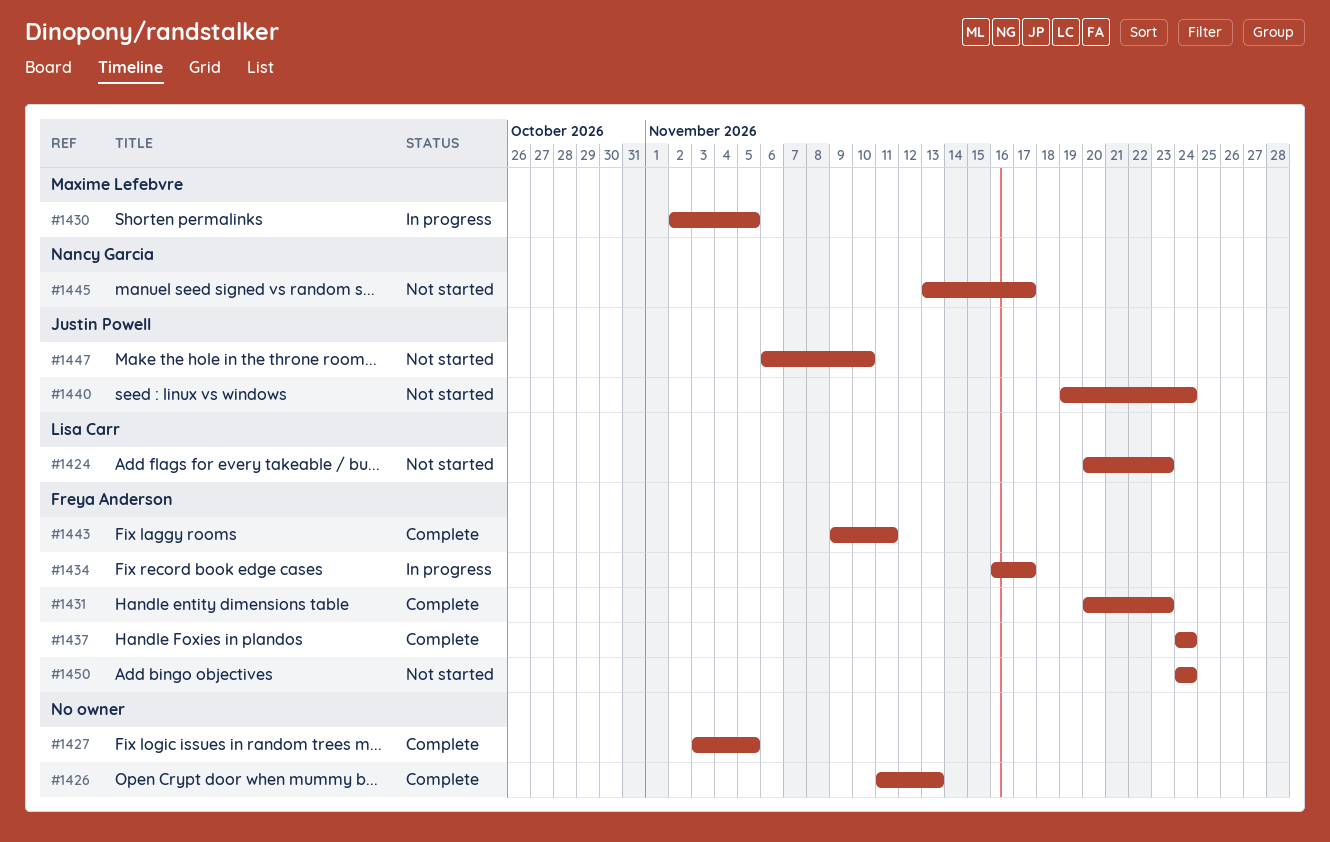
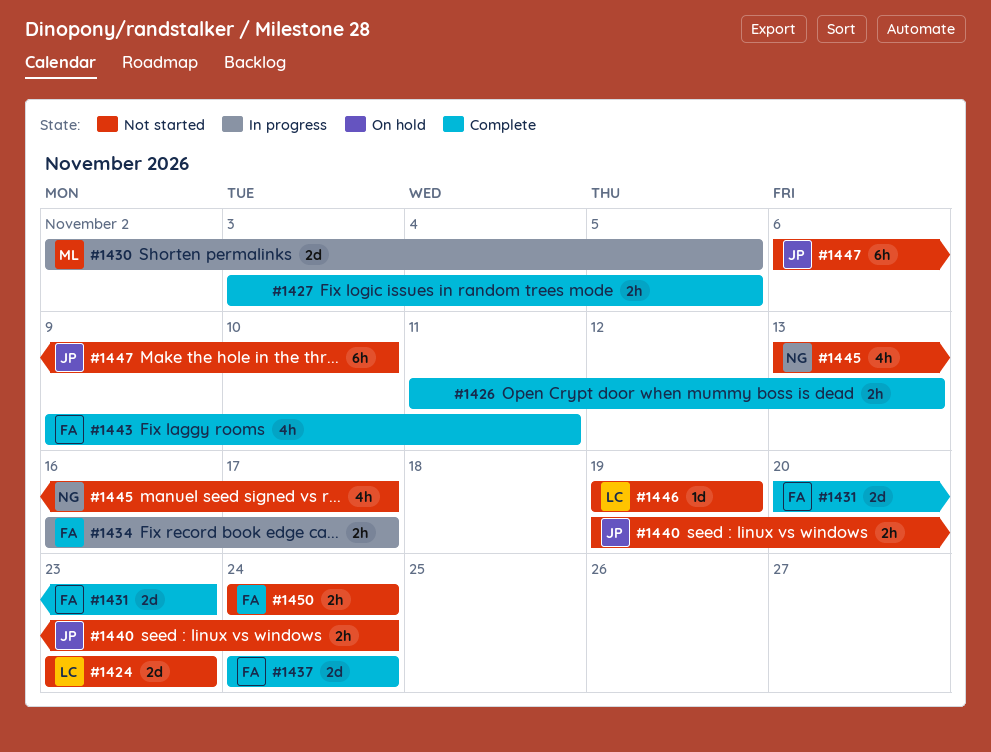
#1424, start: Nov 20 -> Nov 23
#1446: none -> present

